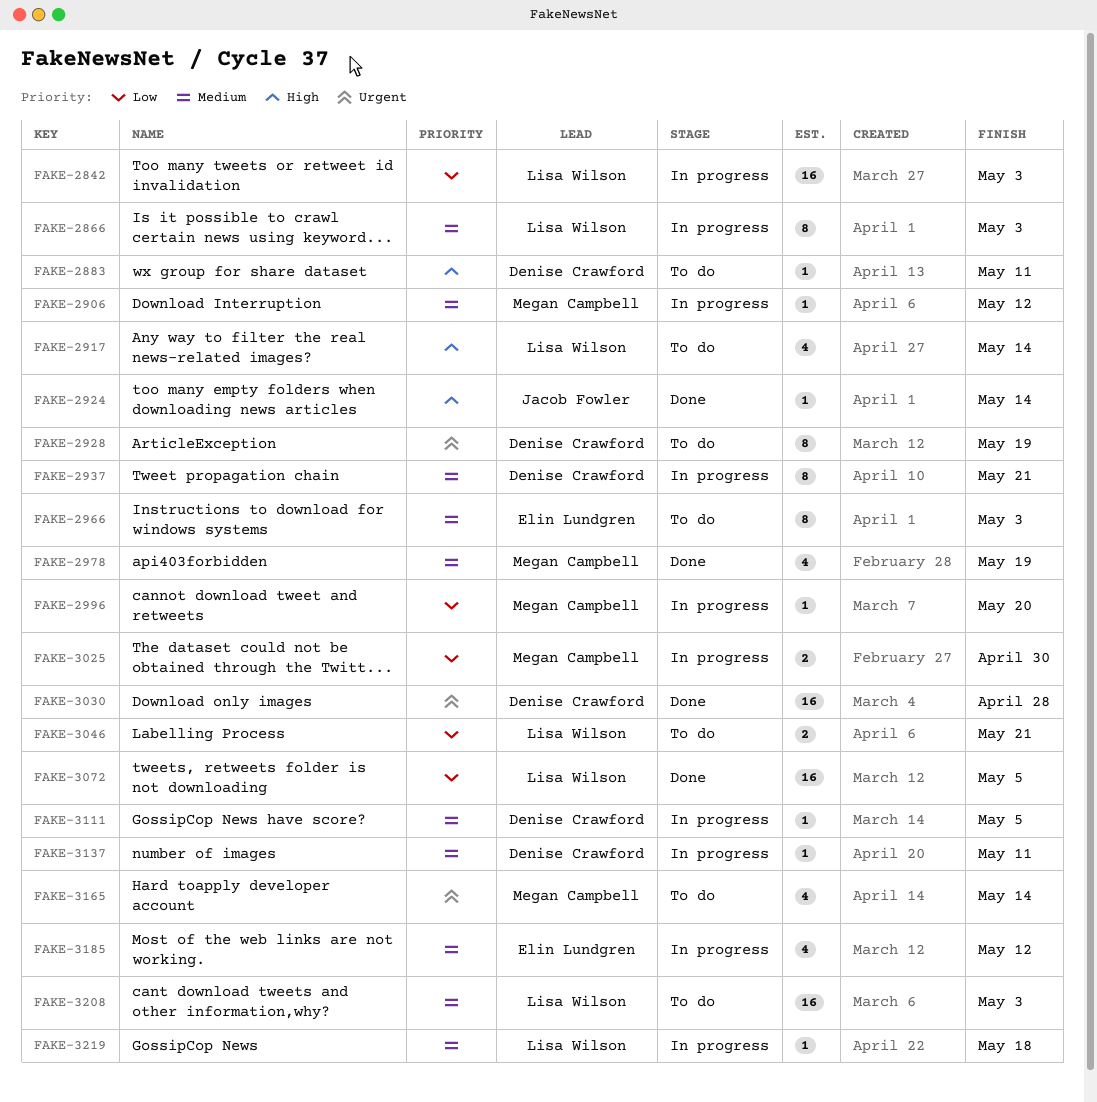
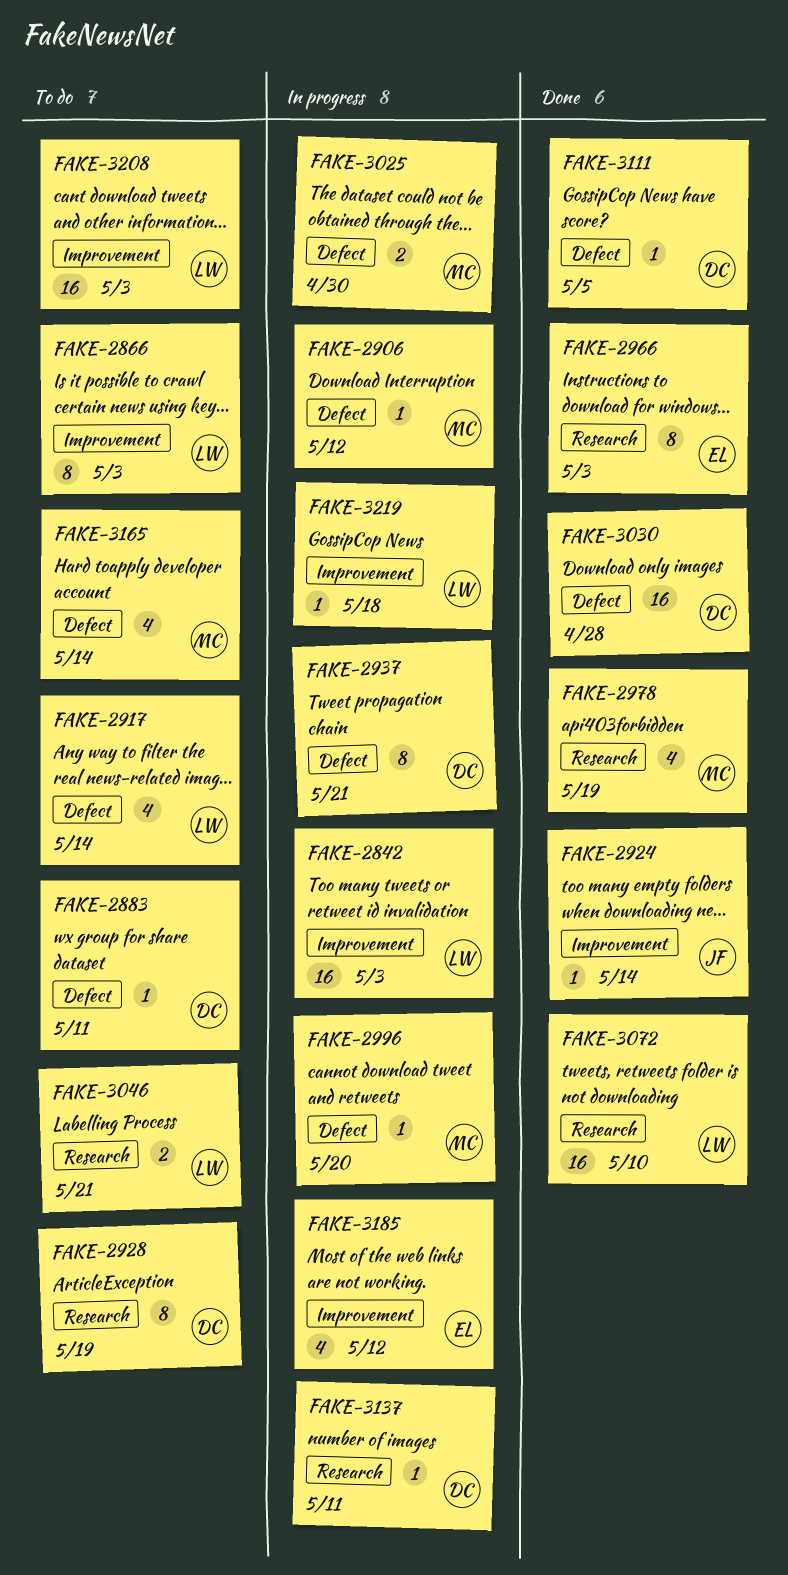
FAKE-2866, status: In progress -> To do
FAKE-2966, status: To do -> Done
FAKE-3072, due: May 5 -> May 10
FAKE-3111, status: In progress -> Done

